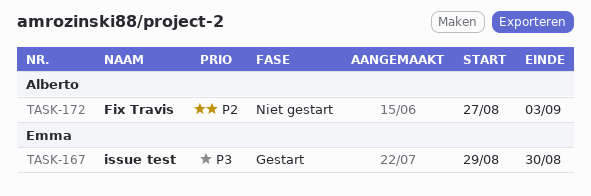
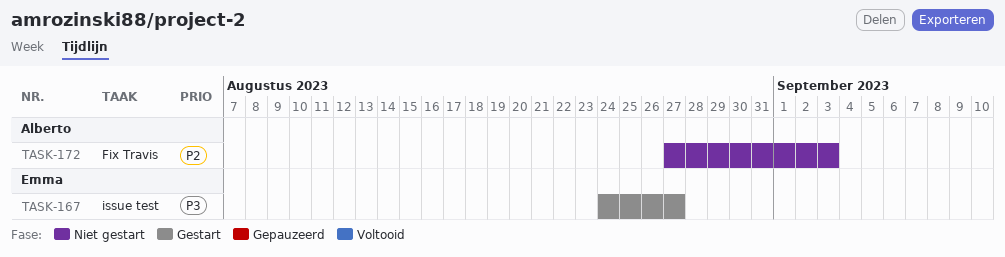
TASK-167, start: Aug 29 -> Aug 24
TASK-167, due: Aug 30 -> Aug 27

